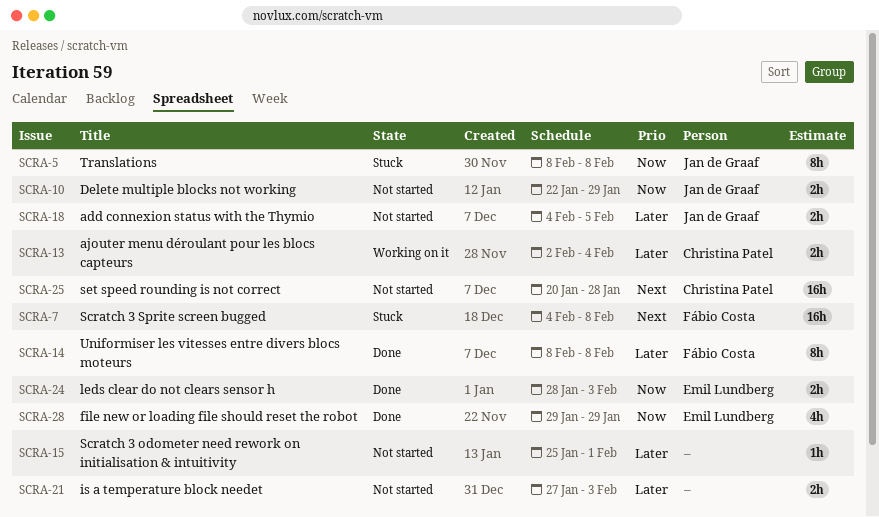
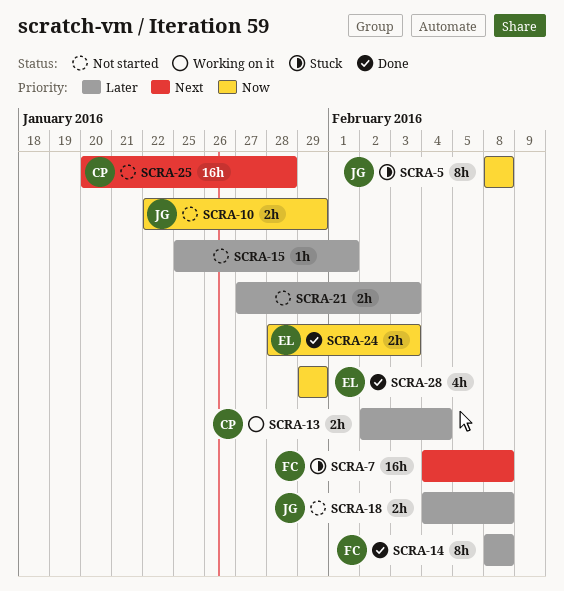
SCRA-18, due: Feb 5 -> Feb 8

